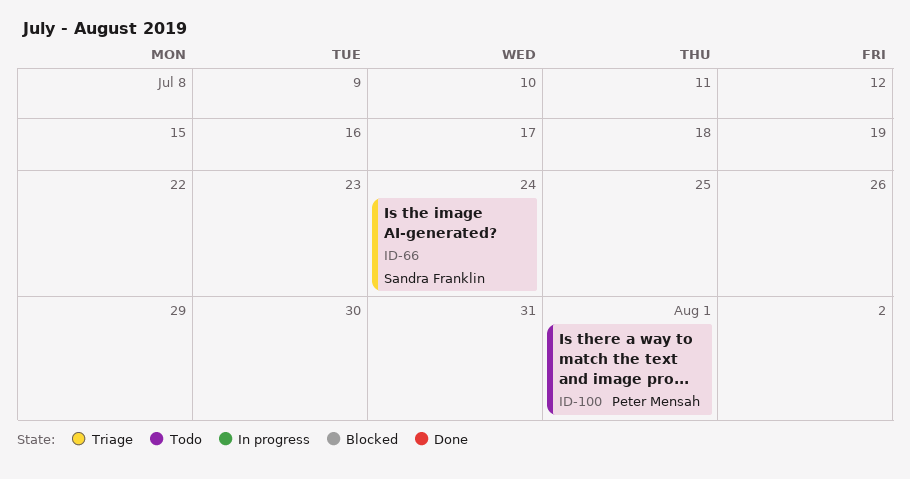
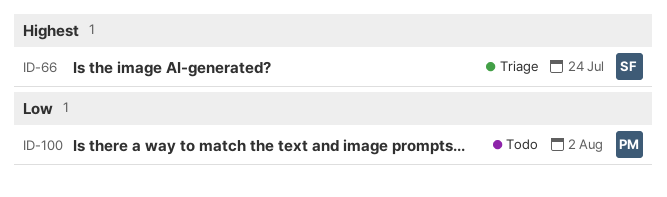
ID-100, due: Aug 1 -> Aug 2

